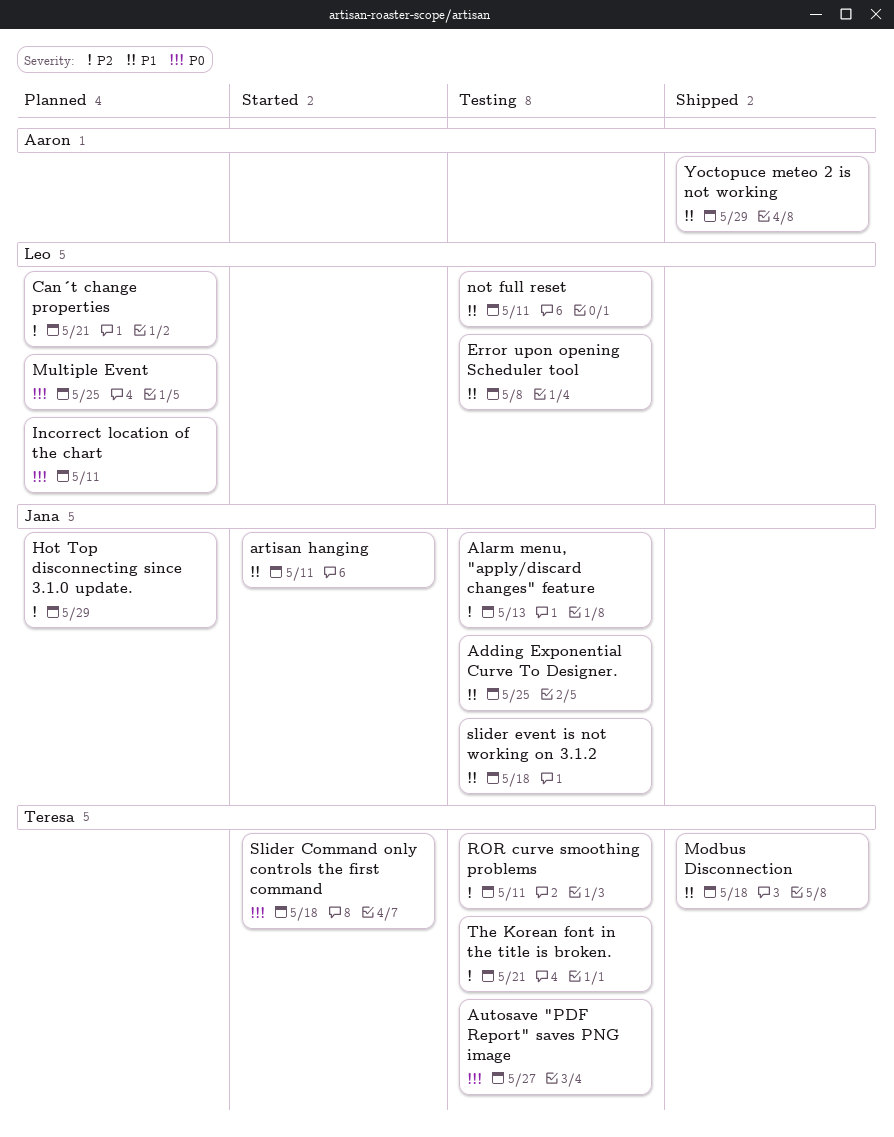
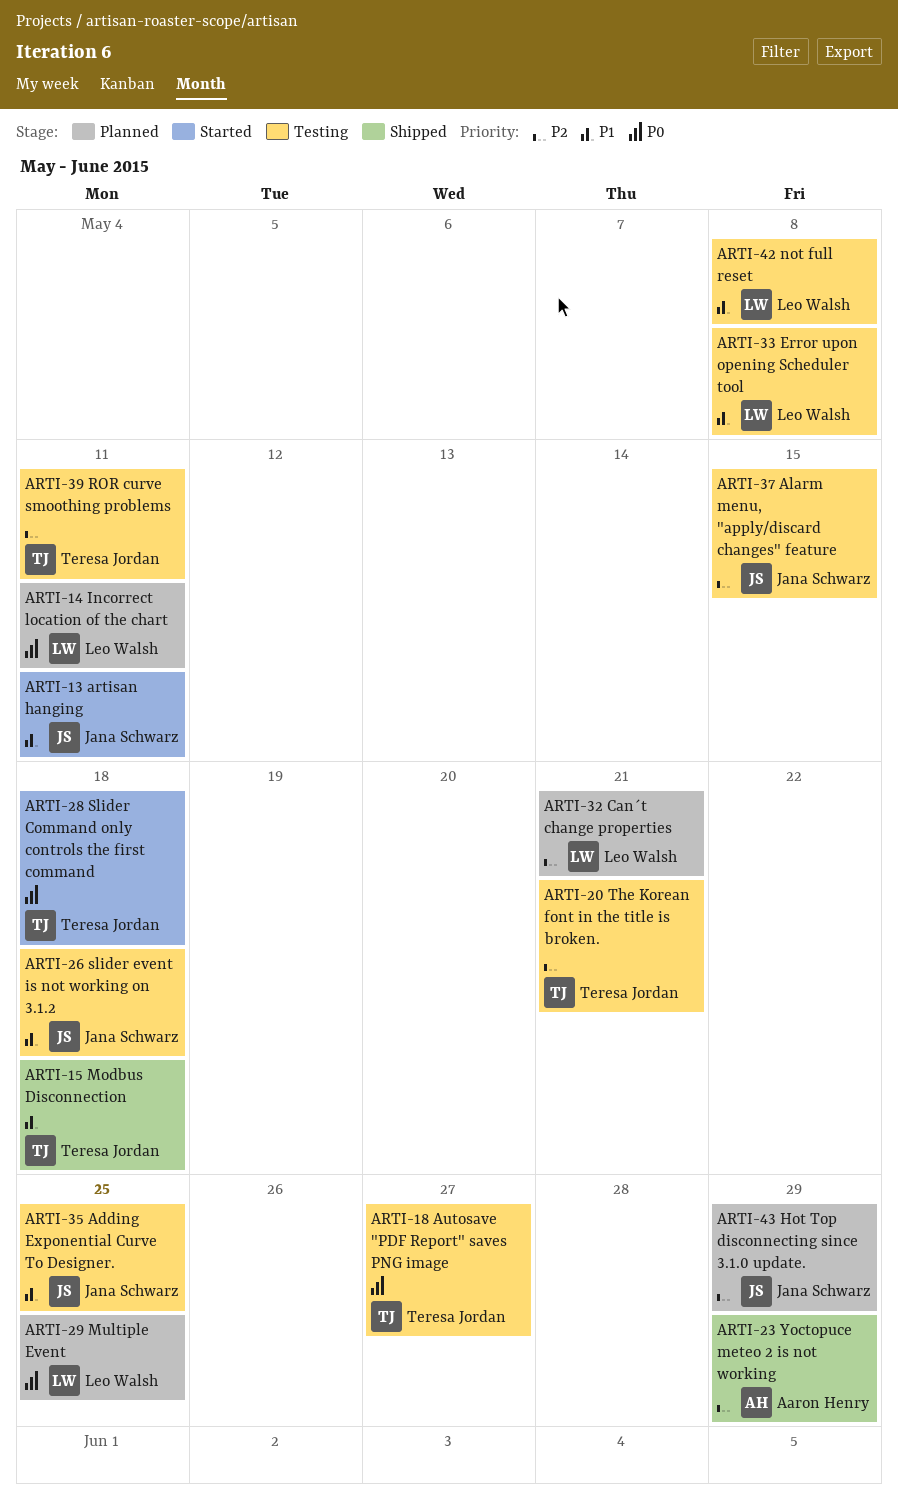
Alarm menu, "apply/discard changes" feature, due: May 13 -> May 15
not full reset, due: May 11 -> May 8
Yoctopuce meteo 2 is not working, priority: P1 -> P2

